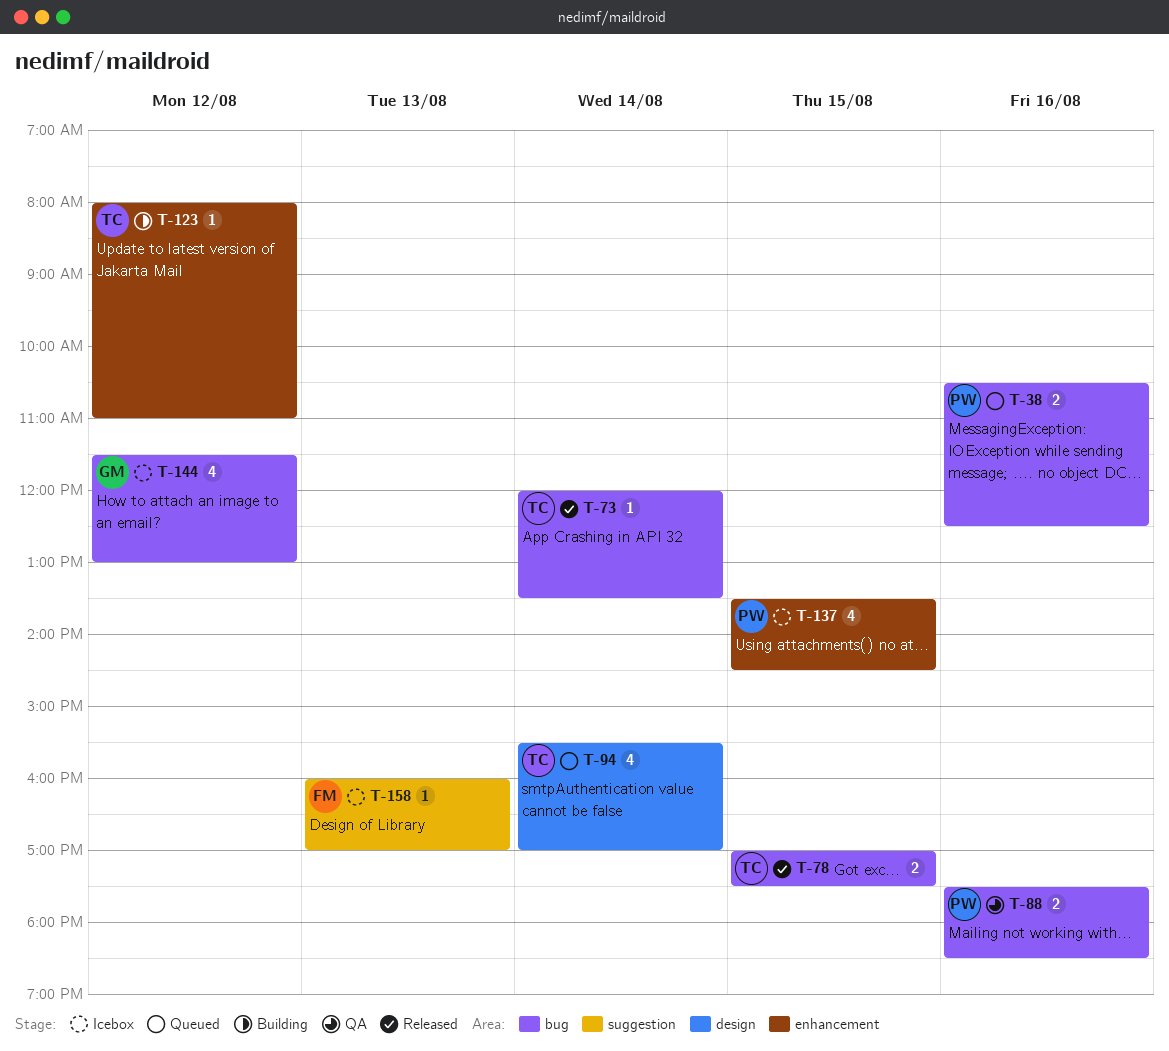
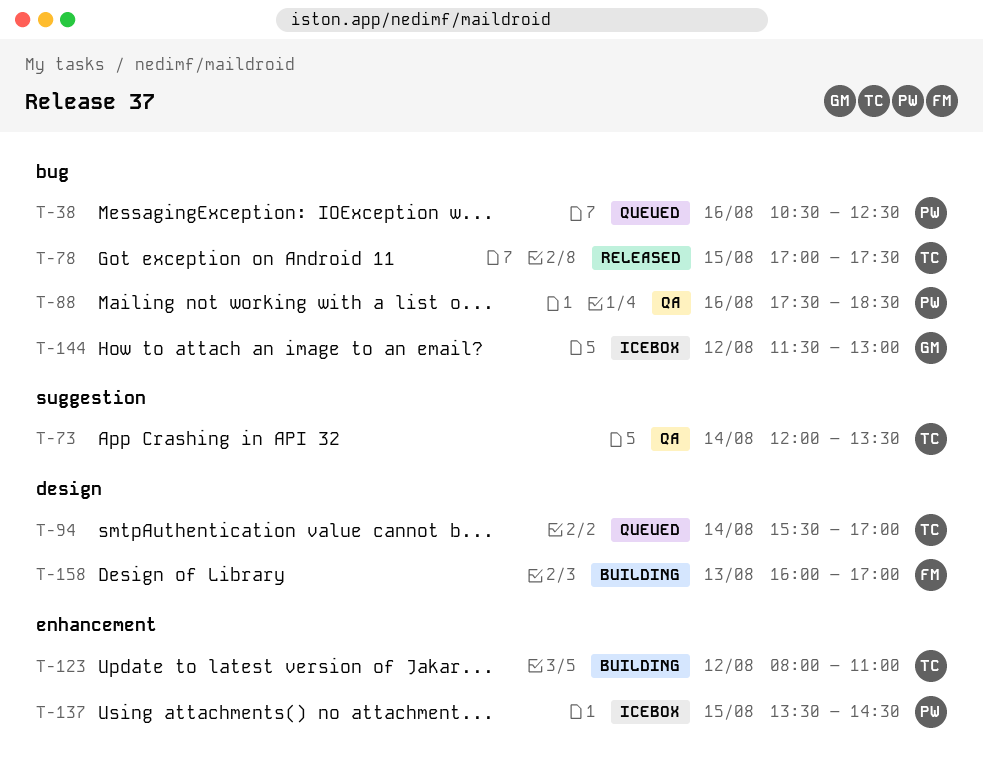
T-73, status: Released -> QA
T-73, label: bug -> suggestion
T-158, status: Icebox -> Building
T-158, label: suggestion -> design

